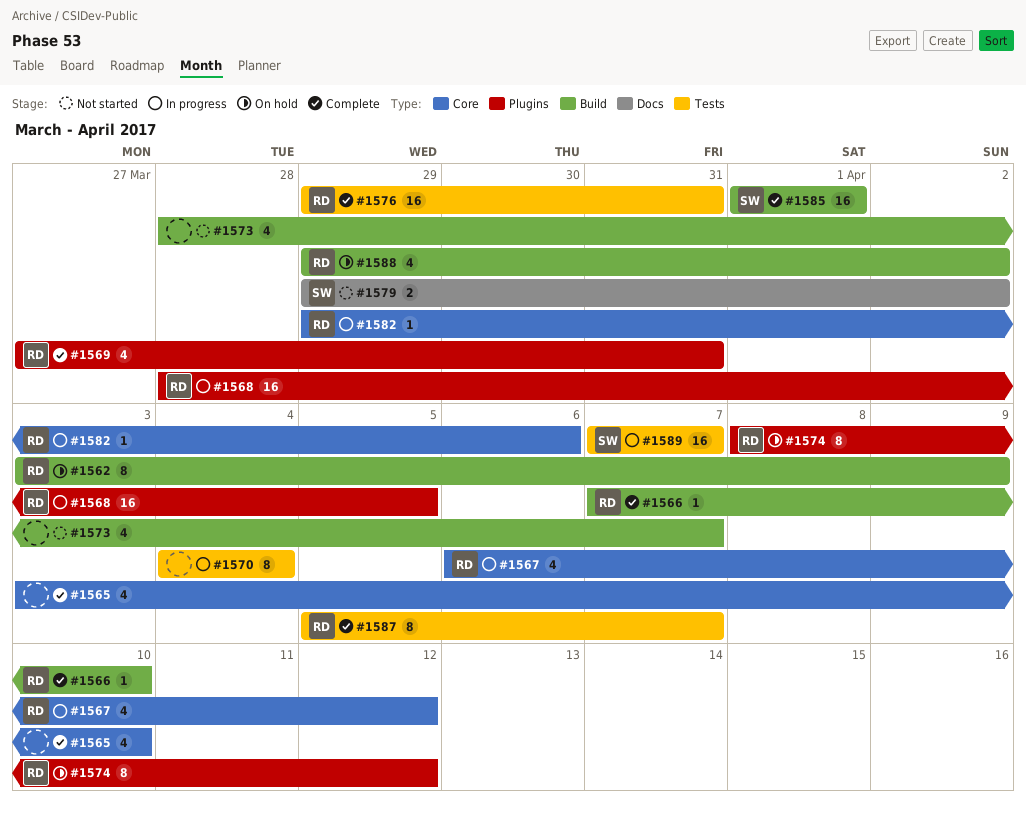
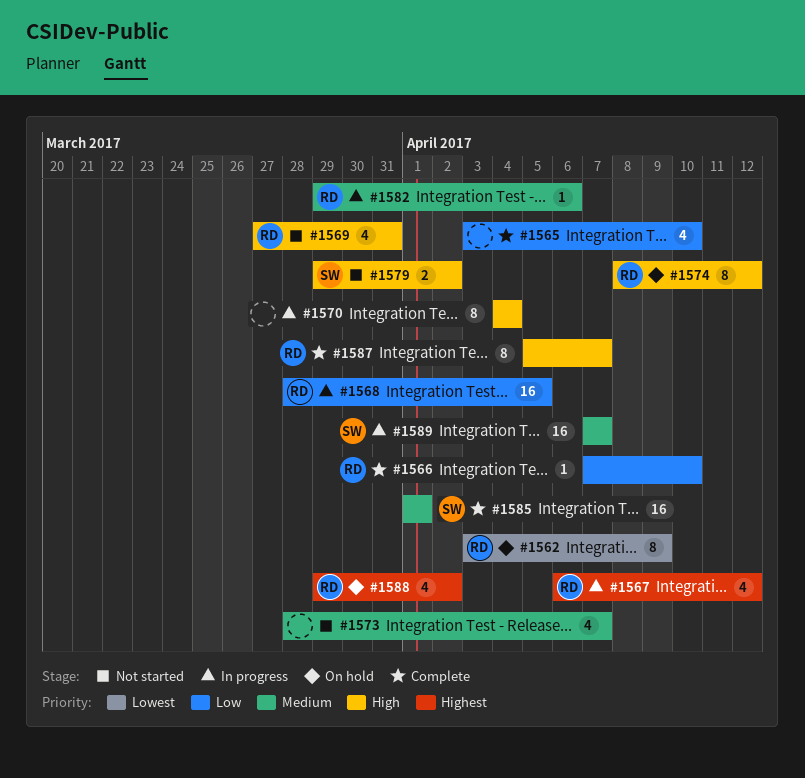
#1569, status: Complete -> Not started
#1576: present -> none

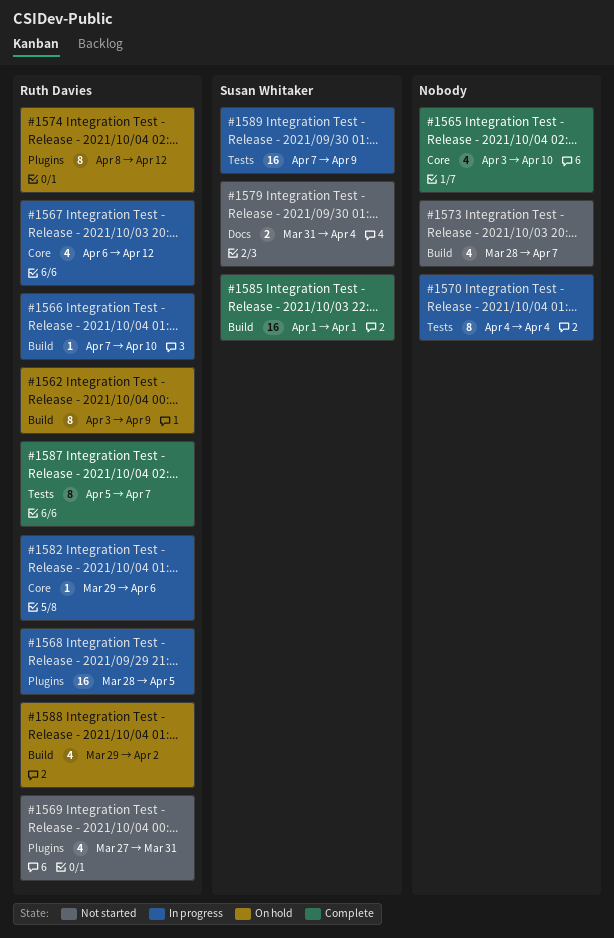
#1566, status: Complete -> In progress
#1579, start: Mar 29 -> Mar 31
#1579, due: Apr 2 -> Apr 4
#1589, due: Apr 7 -> Apr 9

